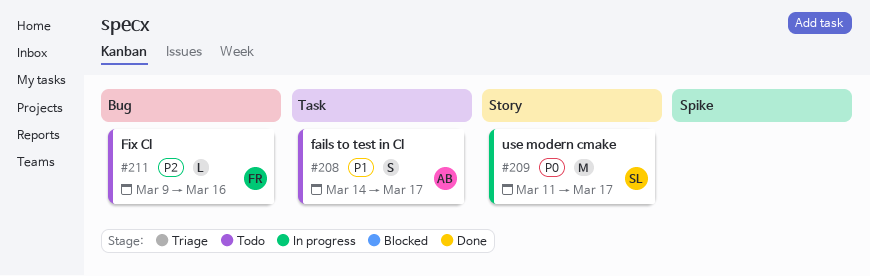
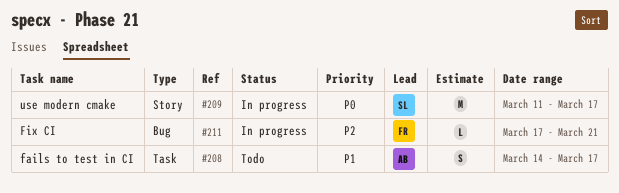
#211, status: Todo -> In progress
#211, start: Mar 9 -> Mar 17
#211, due: Mar 16 -> Mar 21

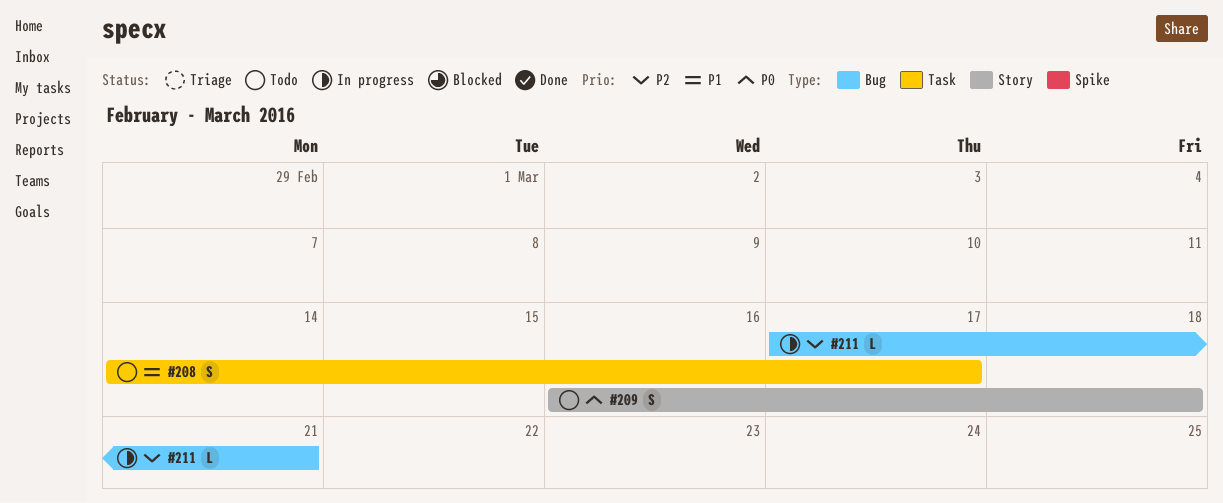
#209, status: In progress -> Todo
#209, estimate: M -> S
#209, start: Mar 11 -> Mar 16
#209, due: Mar 17 -> Mar 18

